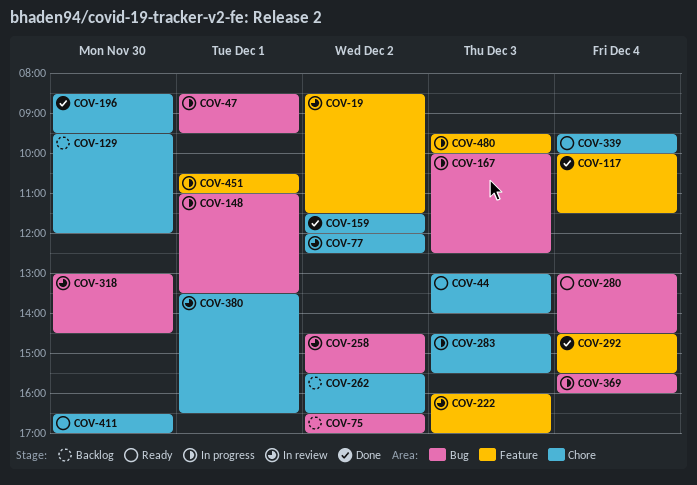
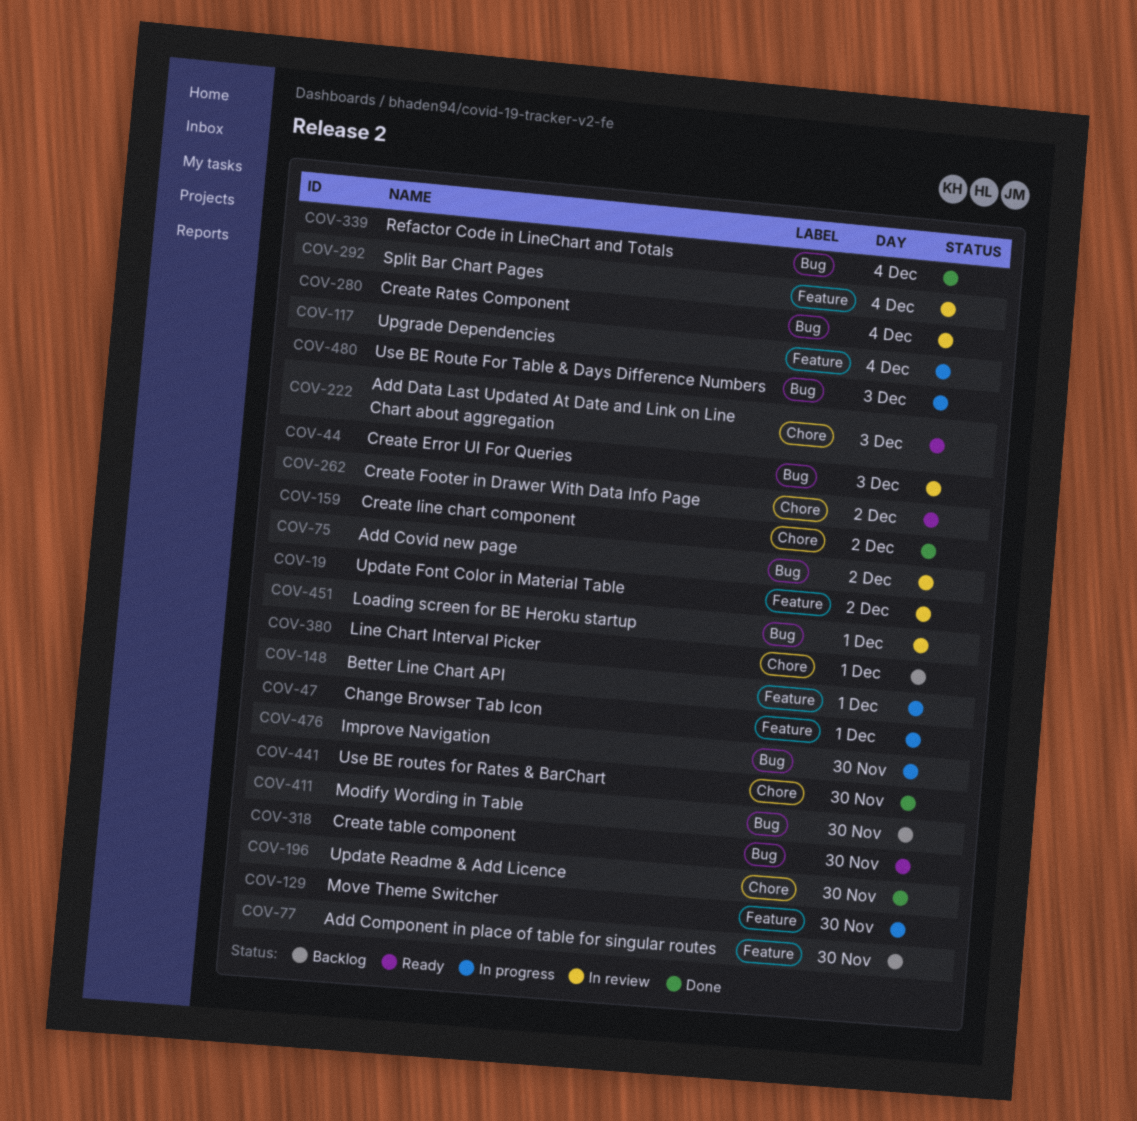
COV-44, status: Ready -> In review
COV-44, label: Chore -> Bug
COV-47, label: Bug -> Feature
COV-75, status: Backlog -> In review
COV-77, status: In review -> Backlog
COV-77, label: Chore -> Feature
COV-77, day: Dec 2 -> Nov 30
COV-117, status: Done -> In progress
COV-129, status: Backlog -> In progress
COV-129, label: Chore -> Feature
COV-148, label: Bug -> Feature
COV-167: present -> none
COV-222, status: In review -> Ready
COV-222, label: Feature -> Chore
COV-258: present -> none
COV-262, status: Backlog -> Ready
COV-280, status: Ready -> In review
COV-283: present -> none
COV-292, status: Done -> In review
COV-318, status: In review -> Ready
COV-339, status: Ready -> Done
COV-339, label: Chore -> Bug
COV-369: present -> none
COV-380, status: In review -> Backlog
COV-411, status: Ready -> Backlog
COV-411, label: Chore -> Bug
COV-441: none -> present
COV-451, status: In progress -> In review
COV-451, label: Feature -> Bug
COV-476: none -> present
COV-480, label: Feature -> Bug

